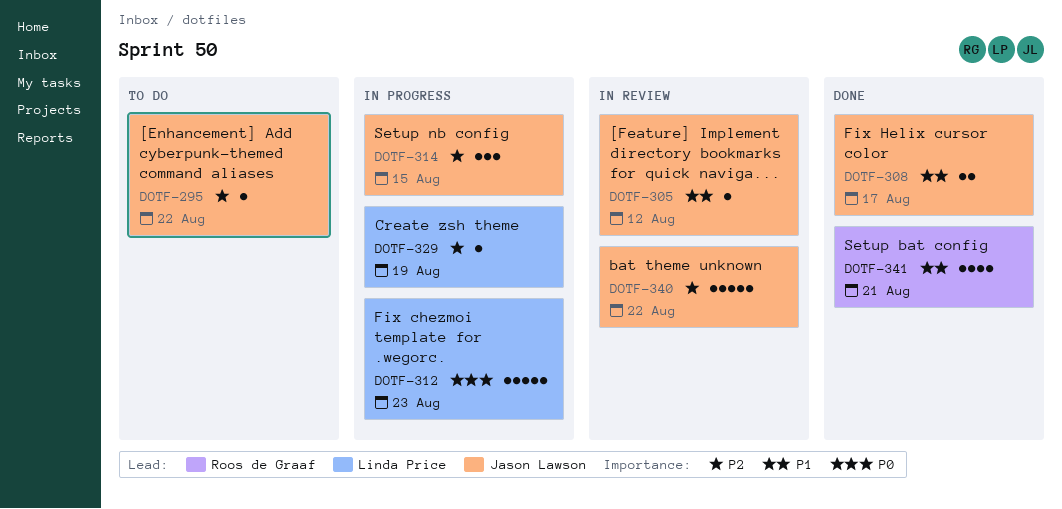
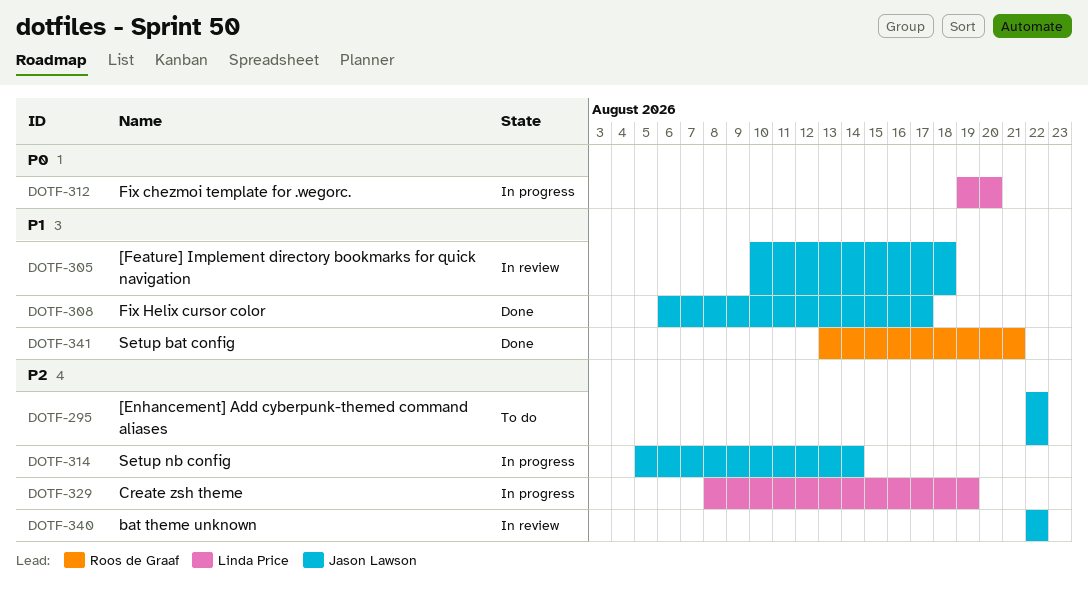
DOTF-305, due: Aug 12 -> Aug 18
DOTF-312, due: Aug 23 -> Aug 20
DOTF-314, due: Aug 15 -> Aug 14

